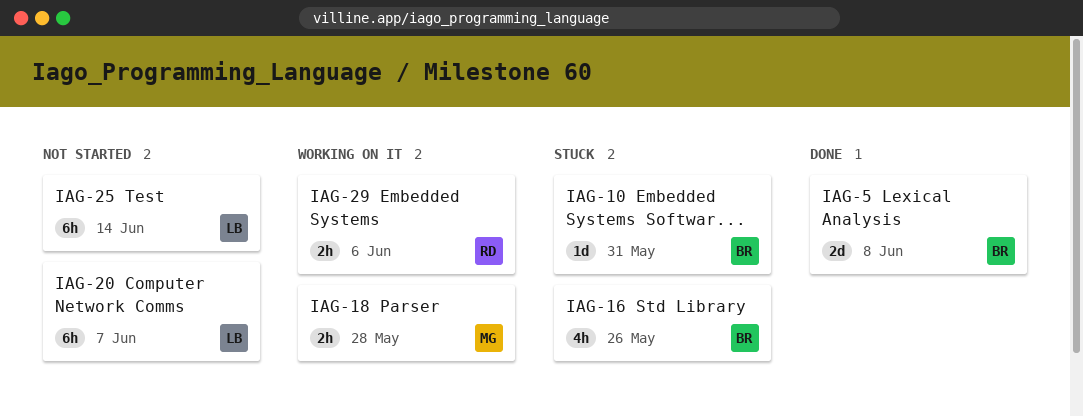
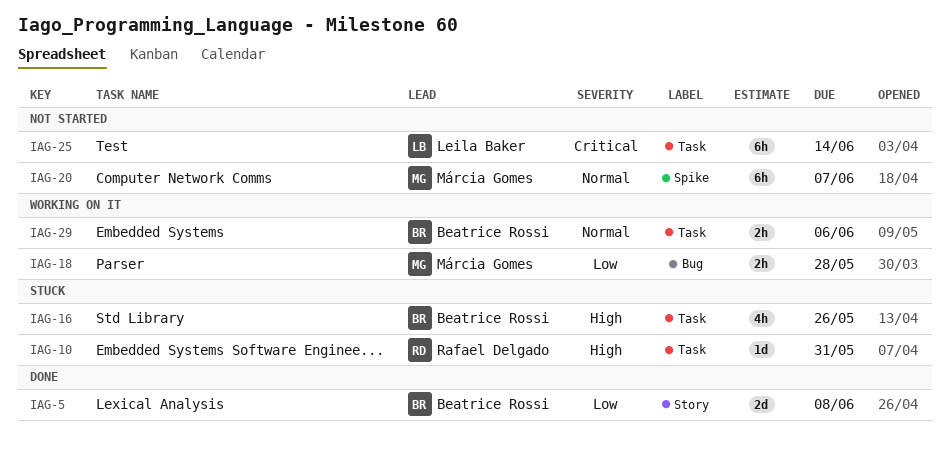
IAG-10, owner: Beatrice Rossi -> Rafael Delgado
IAG-20, owner: Leila Baker -> Márcia Gomes
IAG-29, owner: Rafael Delgado -> Beatrice Rossi

